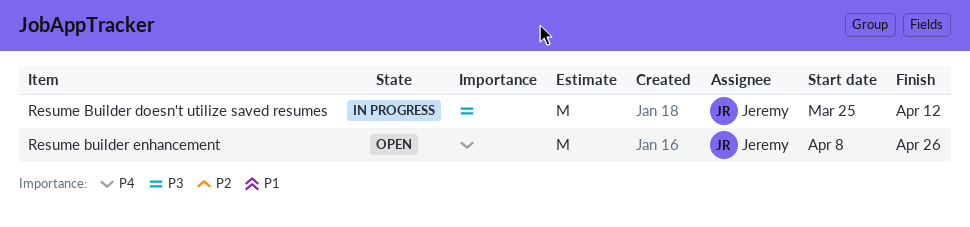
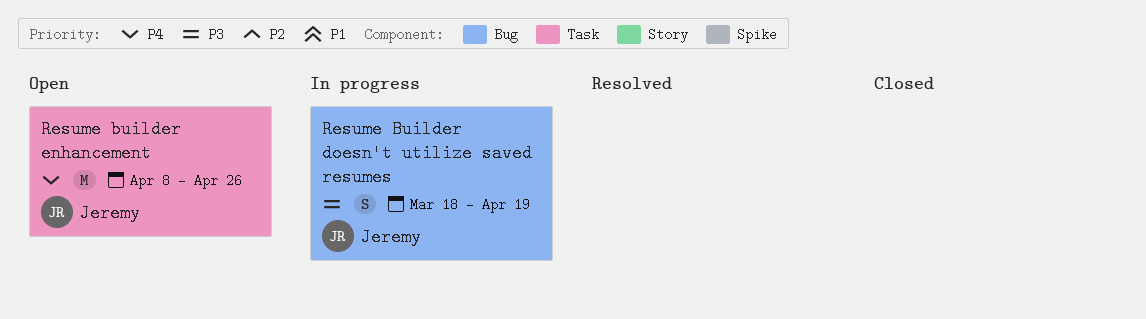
Resume Builder doesn't utilize saved resumes, estimate: M -> S
Resume Builder doesn't utilize saved resumes, start: Mar 25 -> Mar 18
Resume Builder doesn't utilize saved resumes, due: Apr 12 -> Apr 19

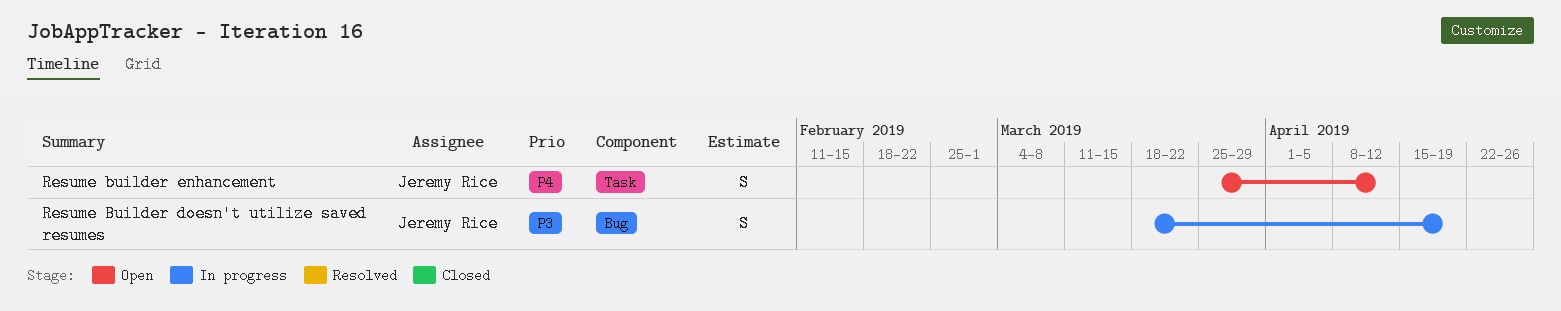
Resume builder enhancement, estimate: M -> S
Resume builder enhancement, start: Apr 8 -> Mar 25
Resume builder enhancement, due: Apr 26 -> Apr 12

